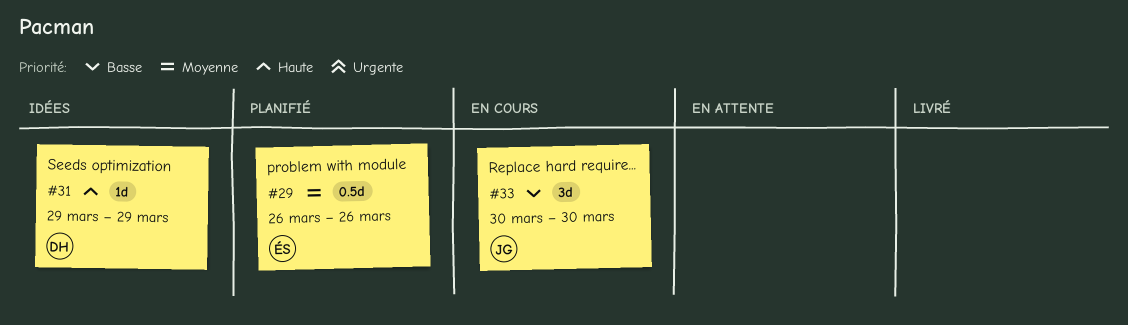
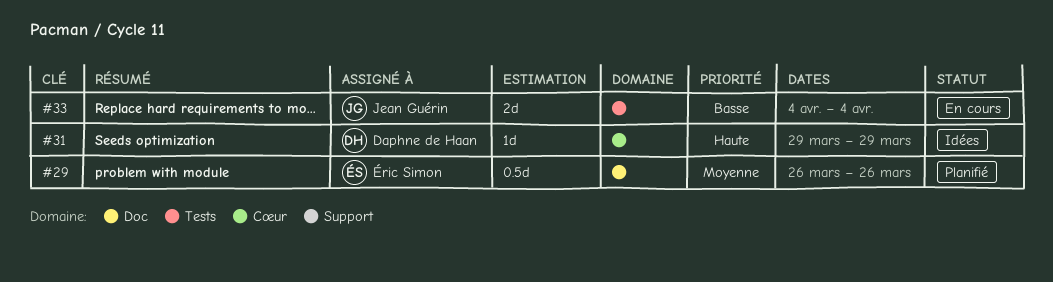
#33, estimate: 3d -> 2d
#33, start: Mar 30 -> Apr 4
#33, due: Mar 30 -> Apr 4

